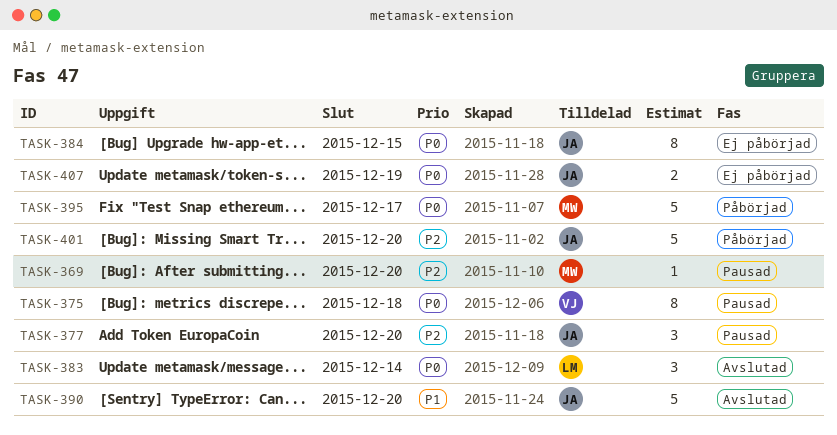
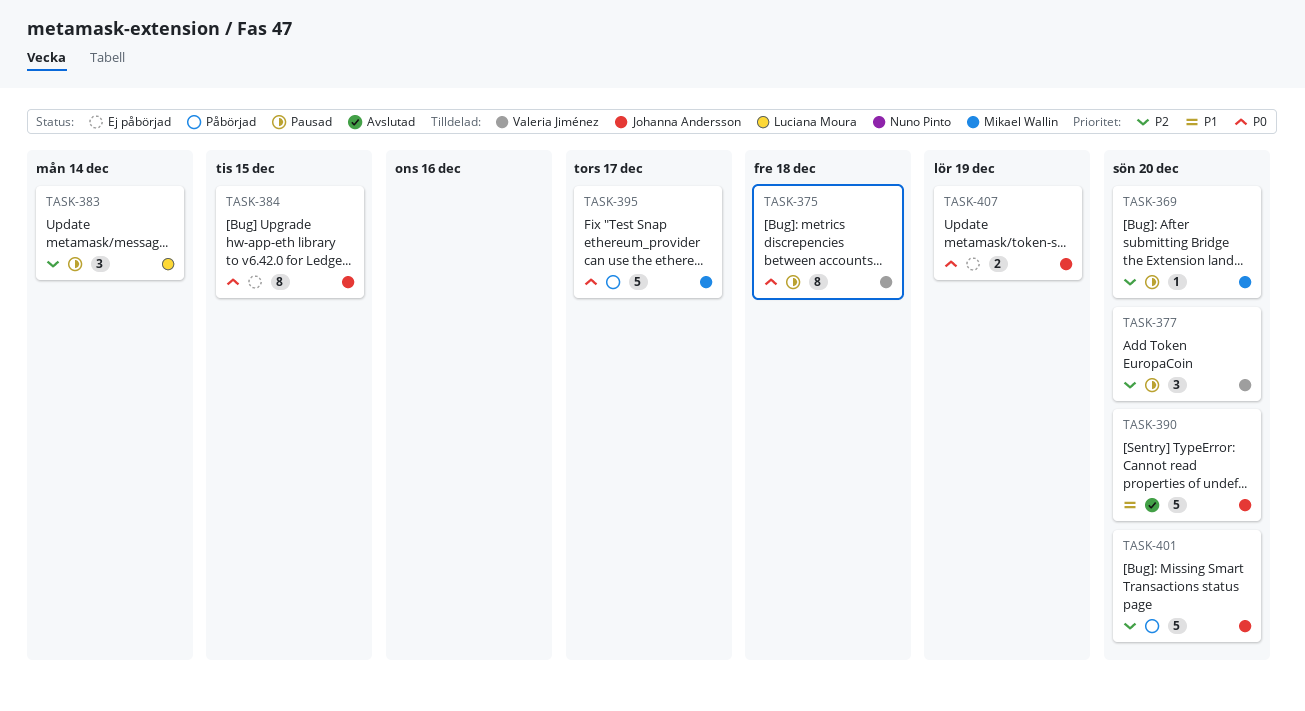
TASK-377, owner: Johanna Andersson -> Valeria Jiménez
TASK-383, status: Avslutad -> Pausad
TASK-383, priority: P0 -> P2

